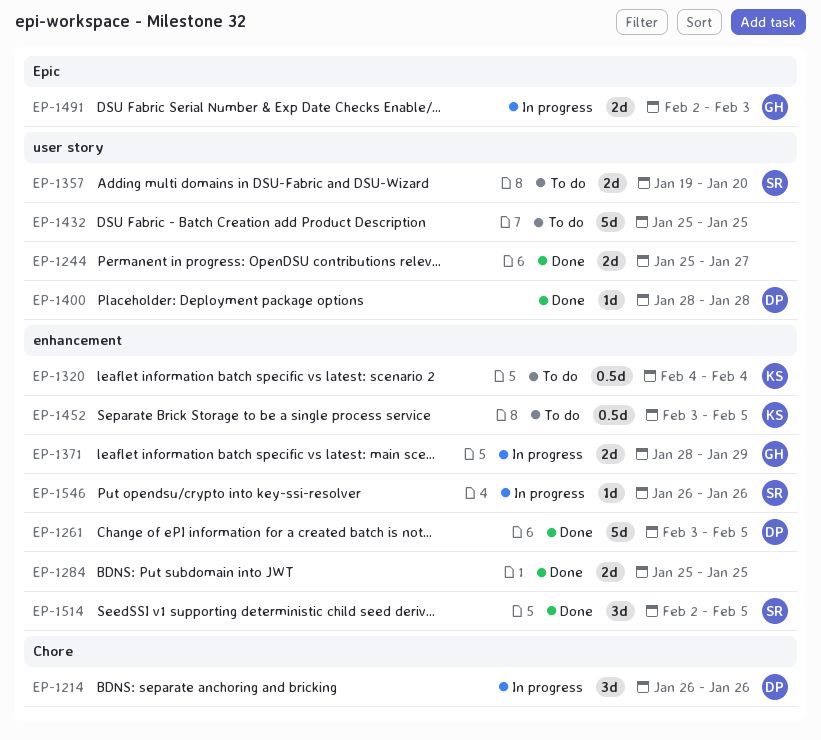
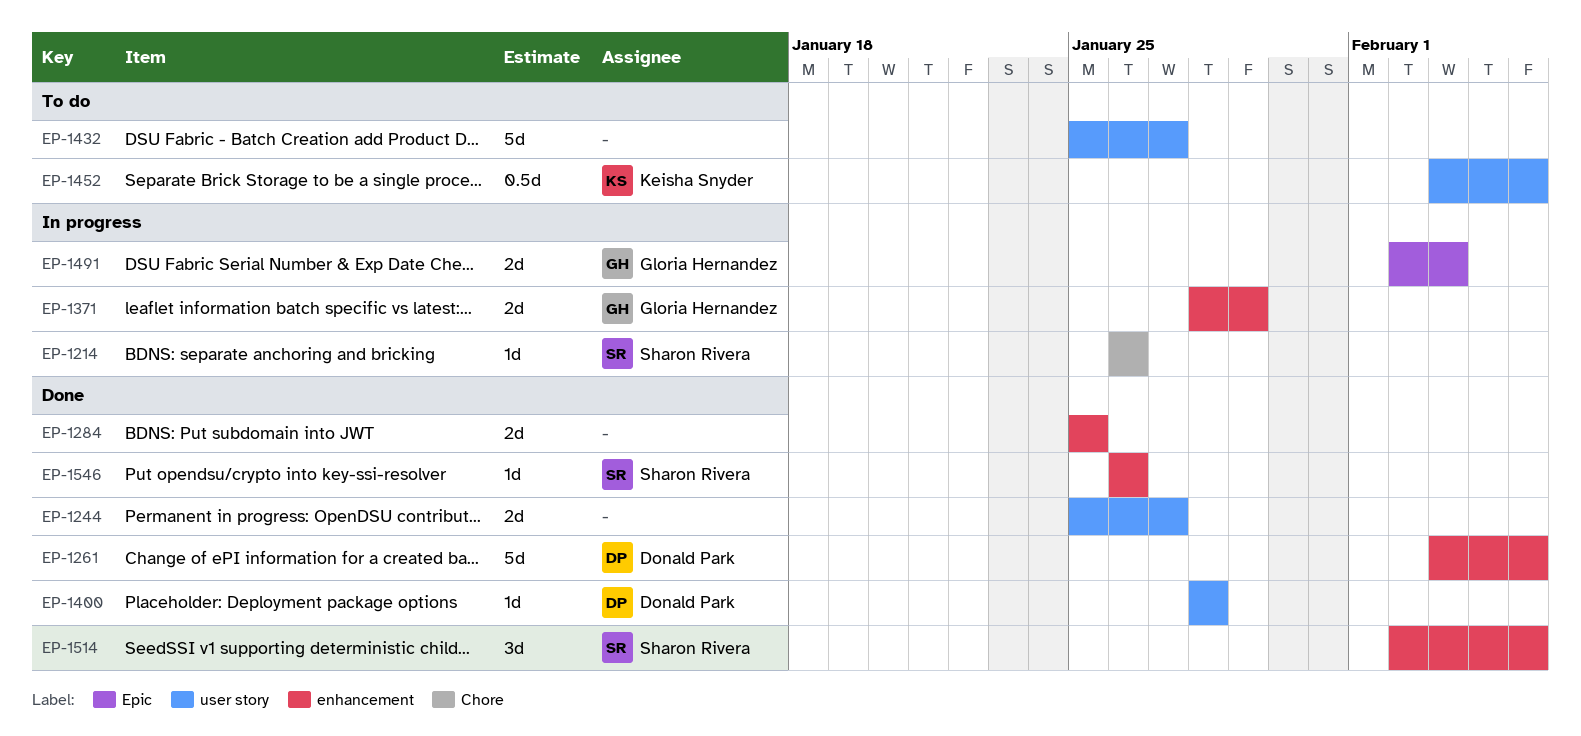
EP-1214, owner: Donald Park -> Sharon Rivera
EP-1214, estimate: 3d -> 1d
EP-1320: present -> none
EP-1357: present -> none
EP-1432, due: Jan 25 -> Jan 27
EP-1452, label: enhancement -> user story
EP-1546, status: In progress -> Done

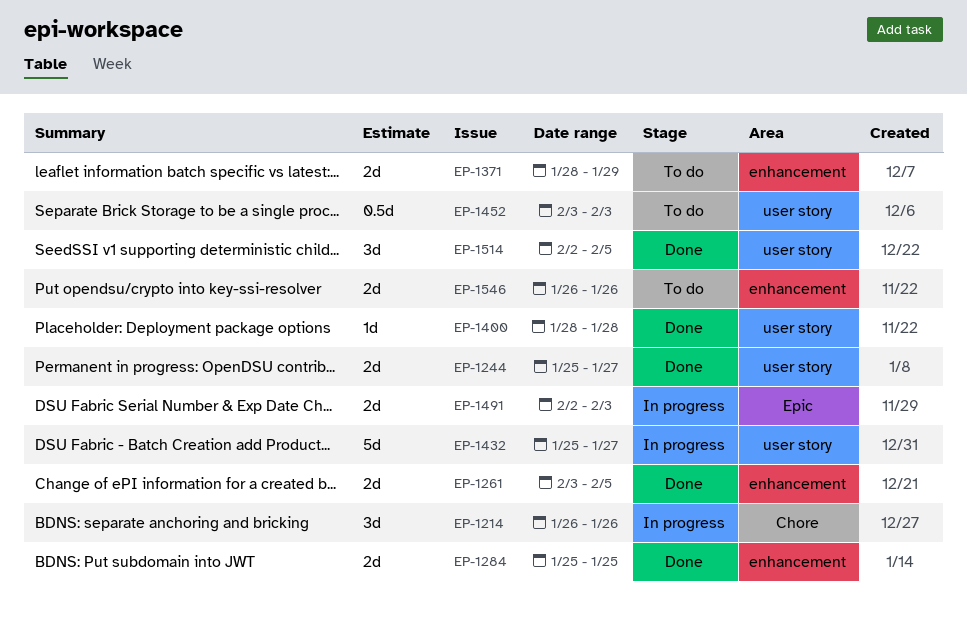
EP-1214, estimate: 1d -> 3d
EP-1261, estimate: 5d -> 2d
EP-1371, status: In progress -> To do
EP-1432, status: To do -> In progress
EP-1452, due: Feb 5 -> Feb 3
EP-1514, label: enhancement -> user story
EP-1546, status: Done -> To do
EP-1546, estimate: 1d -> 2d

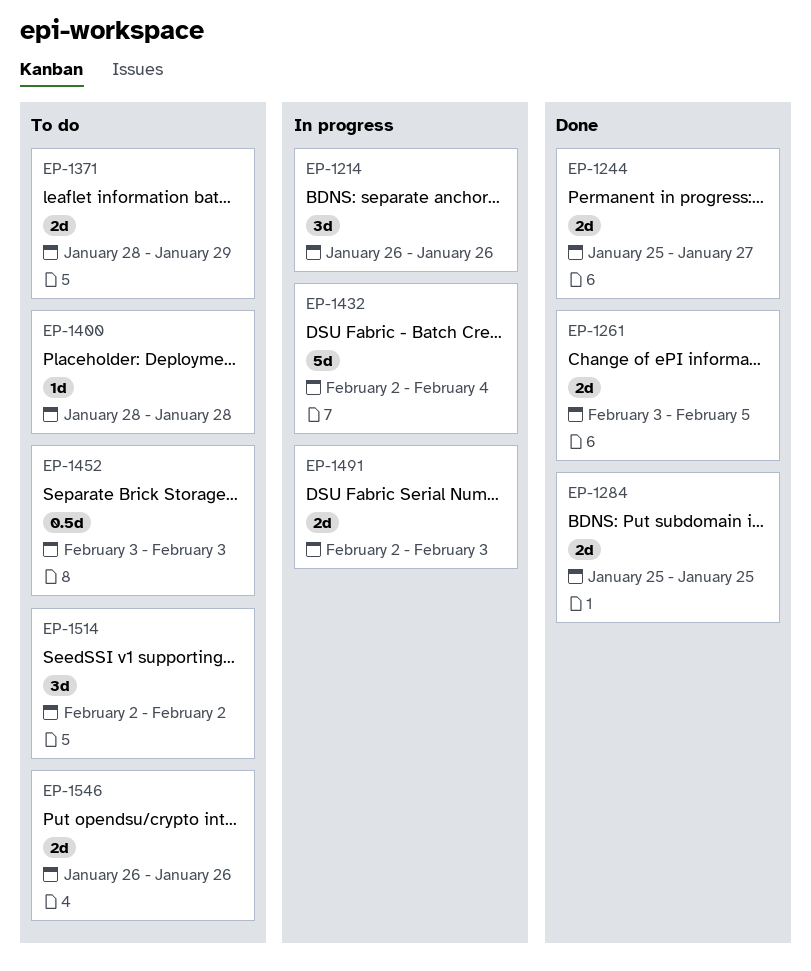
EP-1400, status: Done -> To do
EP-1432, start: Jan 25 -> Feb 2
EP-1432, due: Jan 27 -> Feb 4
EP-1514, status: Done -> To do
EP-1514, due: Feb 5 -> Feb 2

